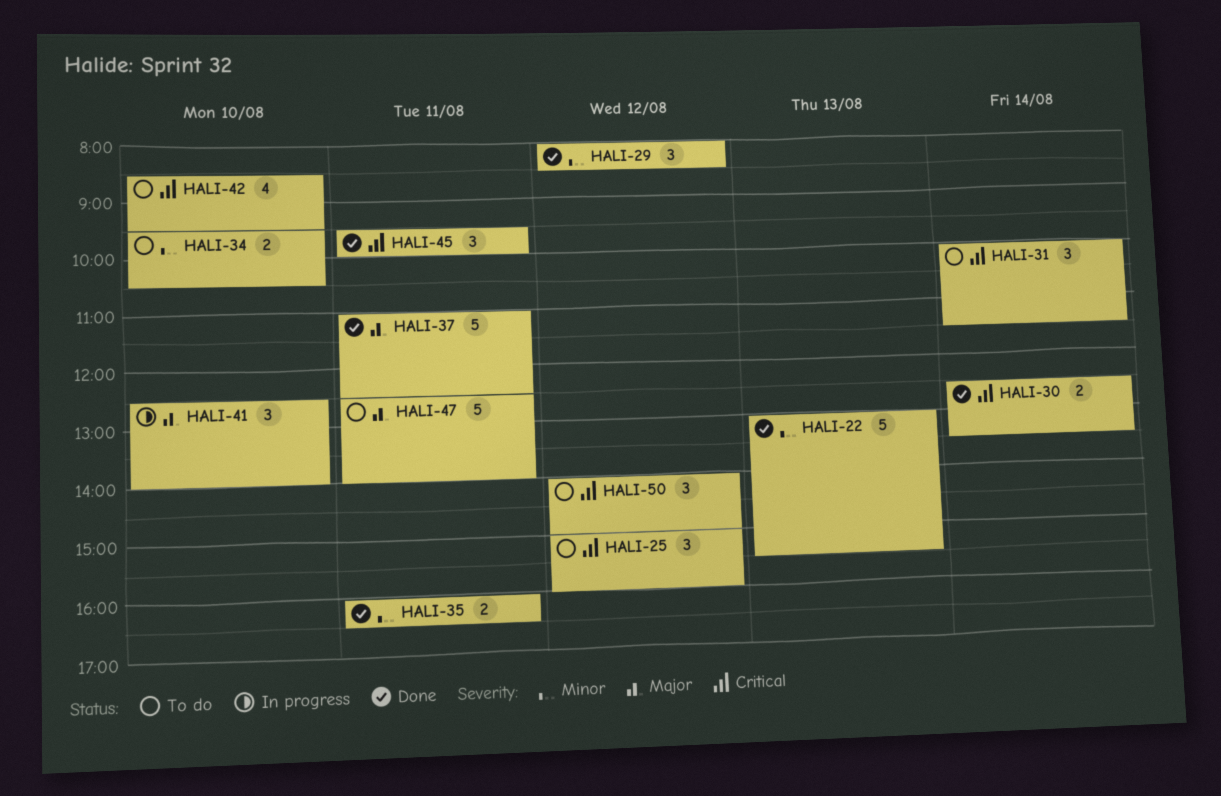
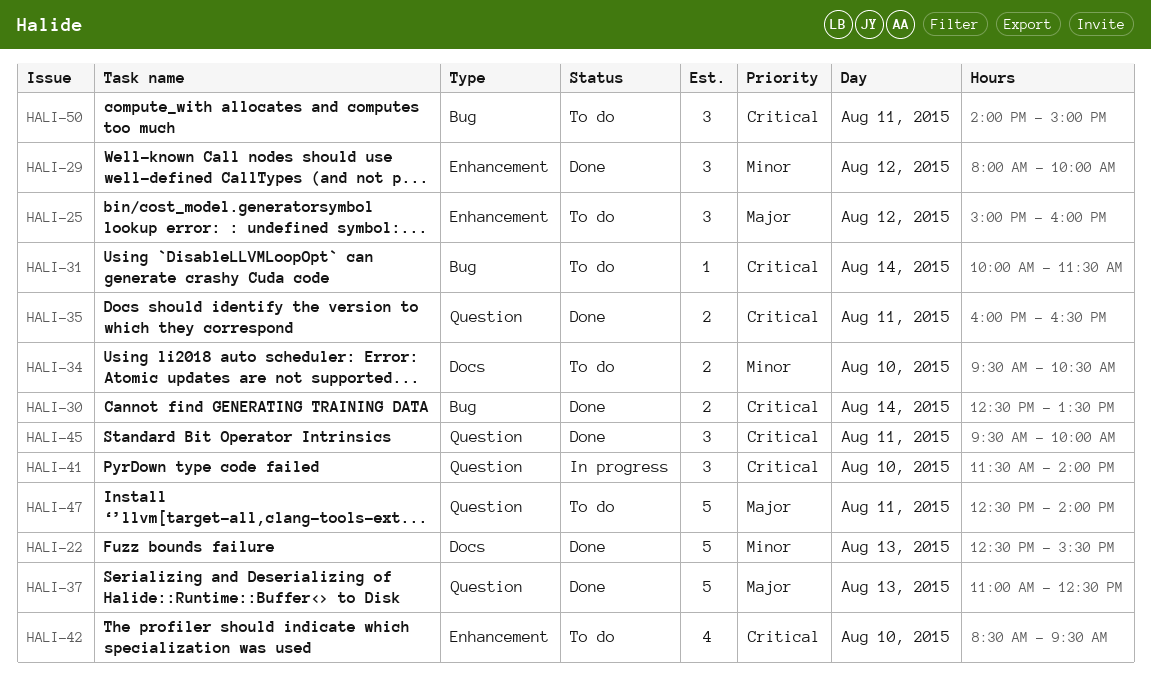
HALI-22, begins: 13:00 -> 12:30
HALI-25, priority: Critical -> Major
HALI-29, ends: 08:30 -> 10:00
HALI-31, estimate: 3 -> 1
HALI-35, priority: Minor -> Critical
HALI-37, day: Aug 11 -> Aug 13
HALI-41, priority: Major -> Critical
HALI-41, begins: 12:30 -> 11:30
HALI-50, day: Aug 12 -> Aug 11

